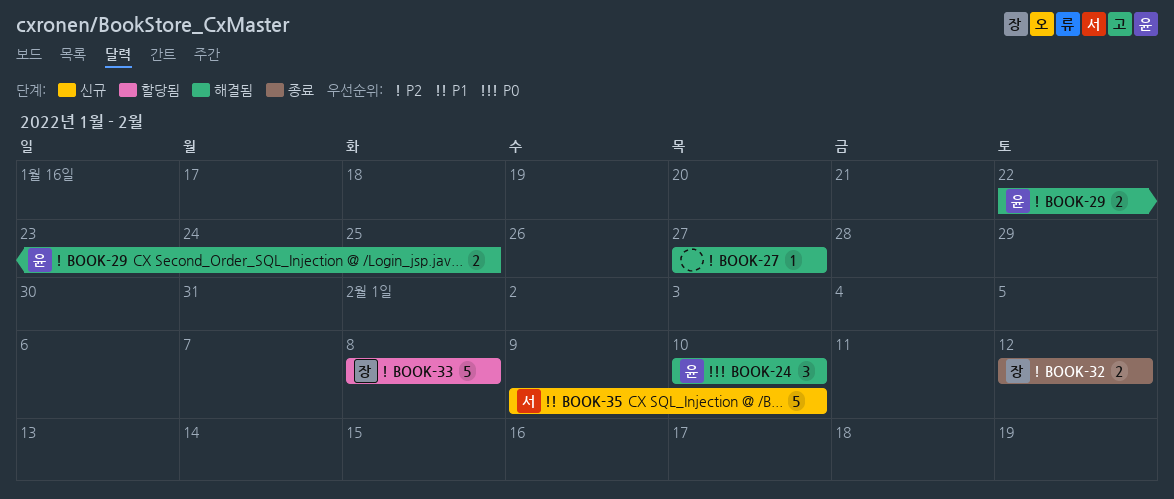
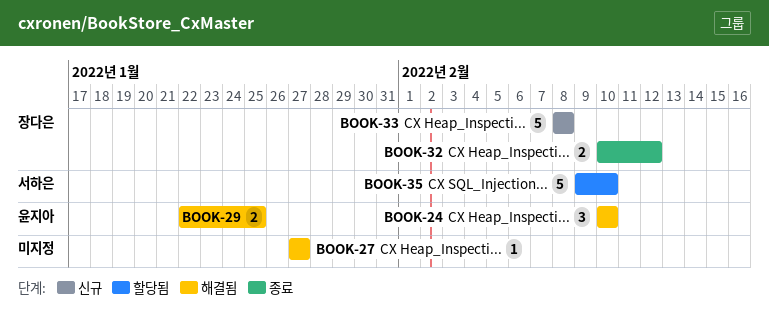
BOOK-32, start: Feb 12 -> Feb 10
BOOK-33, status: 할당됨 -> 신규
BOOK-35, status: 신규 -> 할당됨

